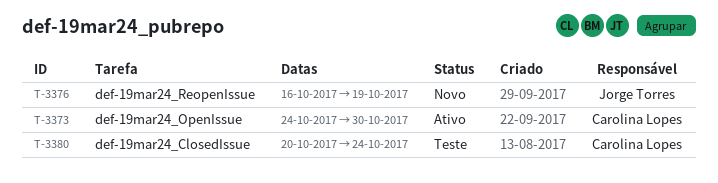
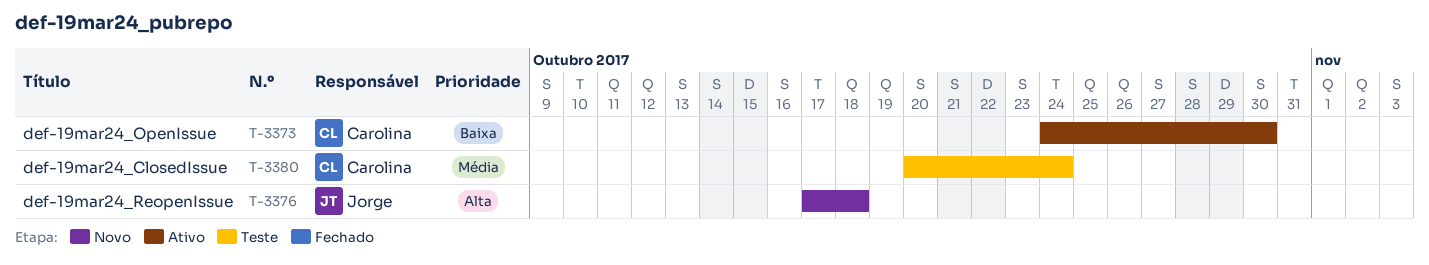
T-3376, start: Oct 16 -> Oct 17
T-3376, due: Oct 19 -> Oct 18

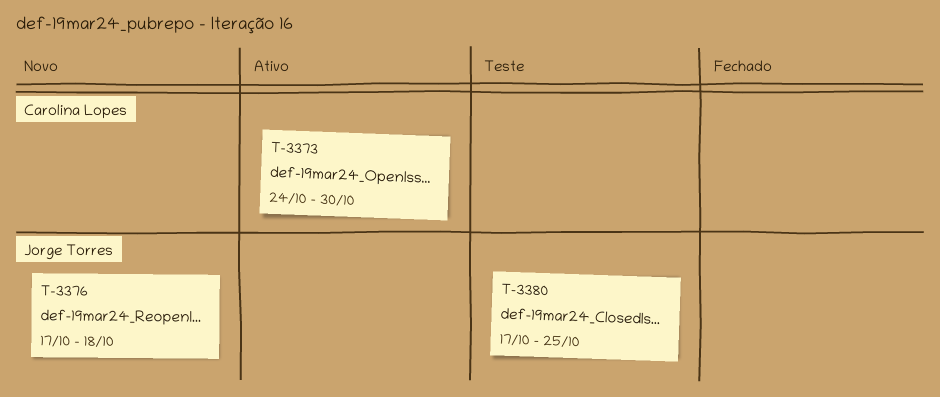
T-3380, owner: Carolina Lopes -> Jorge Torres
T-3380, start: Oct 20 -> Oct 17
T-3380, due: Oct 24 -> Oct 25

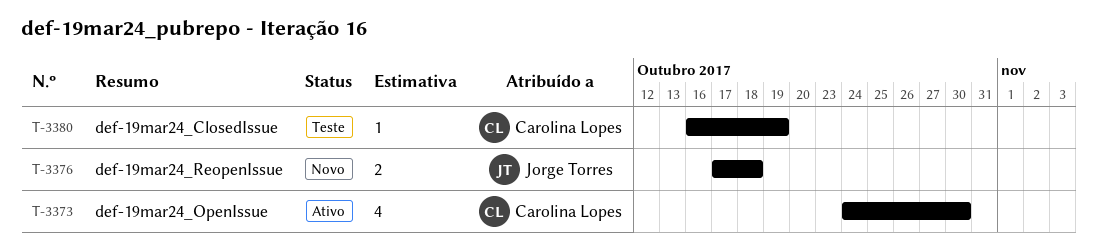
T-3380, owner: Jorge Torres -> Carolina Lopes
T-3380, start: Oct 17 -> Oct 16
T-3380, due: Oct 25 -> Oct 19

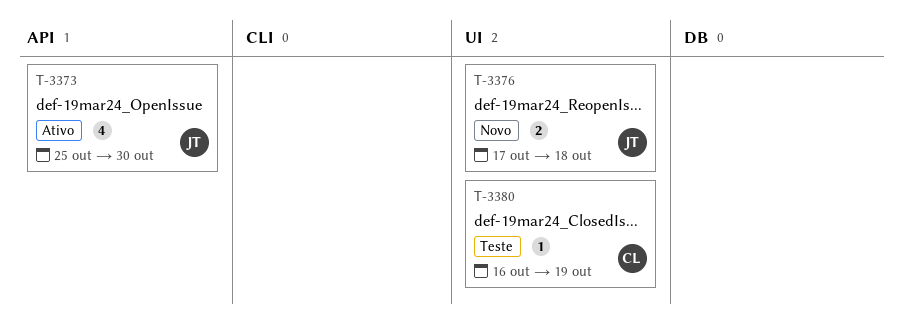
T-3373, owner: Carolina Lopes -> Jorge Torres
T-3373, start: Oct 24 -> Oct 25

